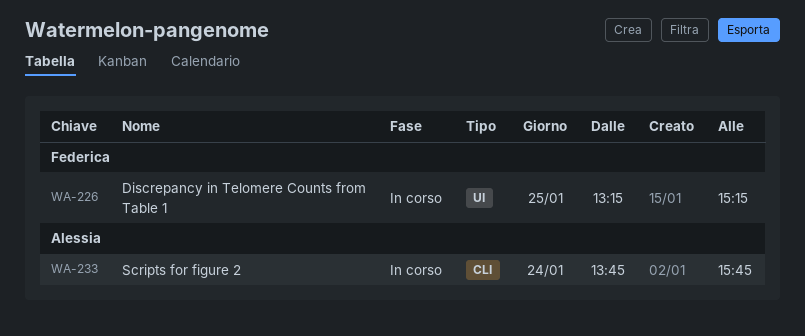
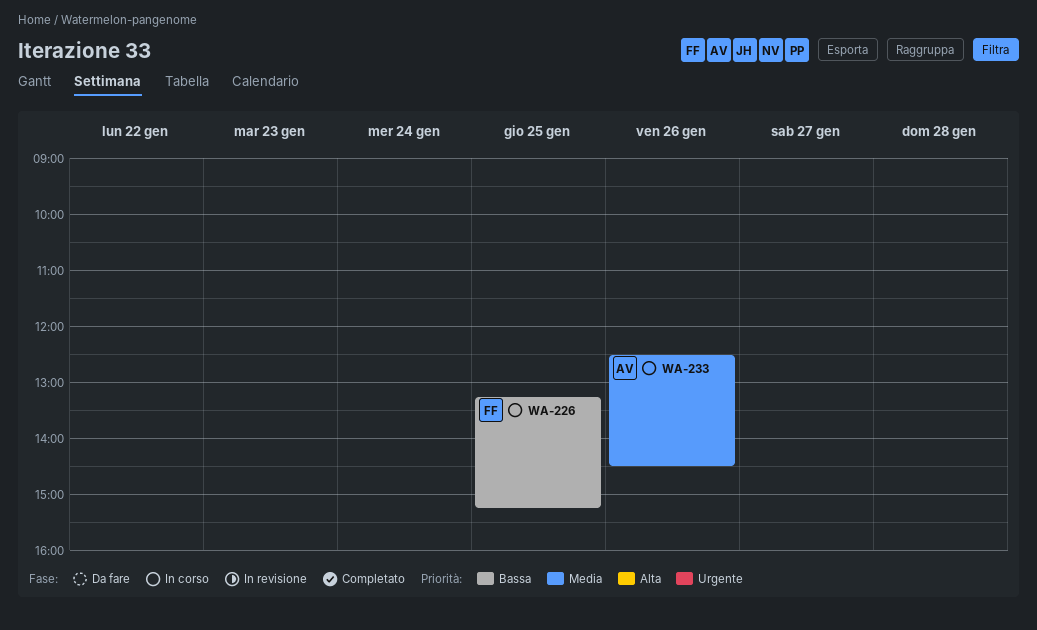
WA-233, day: Jan 24 -> Jan 26
WA-233, begins: 13:45 -> 12:30
WA-233, ends: 15:45 -> 14:30

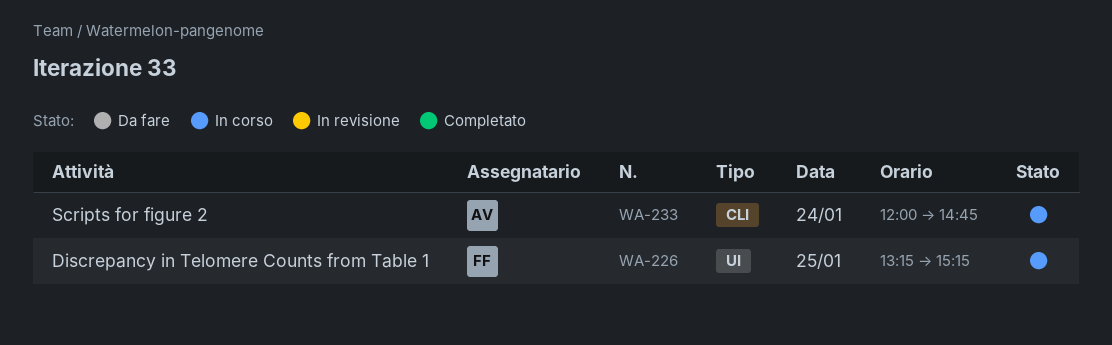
WA-233, day: Jan 26 -> Jan 24
WA-233, begins: 12:30 -> 12:00
WA-233, ends: 14:30 -> 14:45

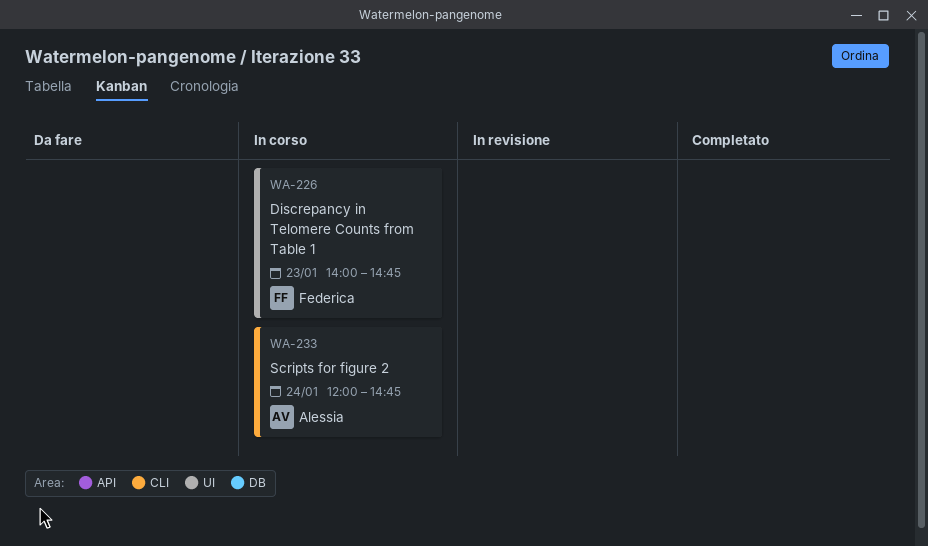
WA-226, day: Jan 25 -> Jan 23
WA-226, begins: 13:15 -> 14:00
WA-226, ends: 15:15 -> 14:45

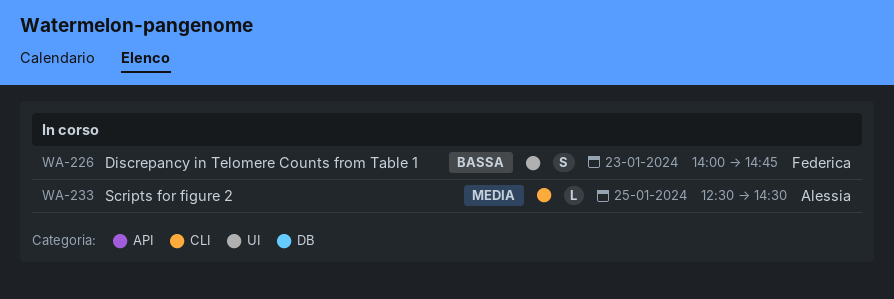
WA-233, day: Jan 24 -> Jan 25
WA-233, begins: 12:00 -> 12:30
WA-233, ends: 14:45 -> 14:30

